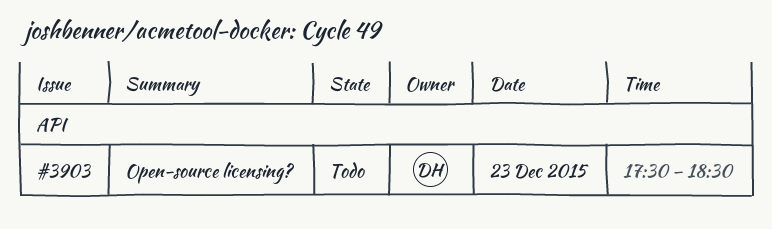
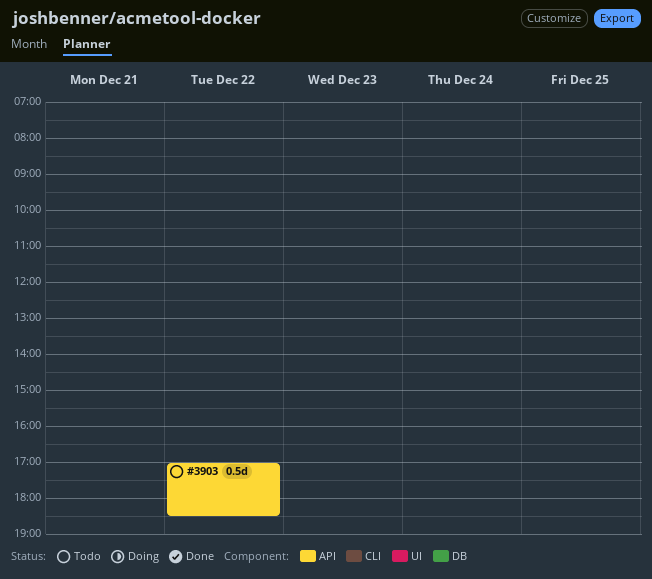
#3903, day: Dec 23 -> Dec 22
#3903, begins: 17:30 -> 17:00

